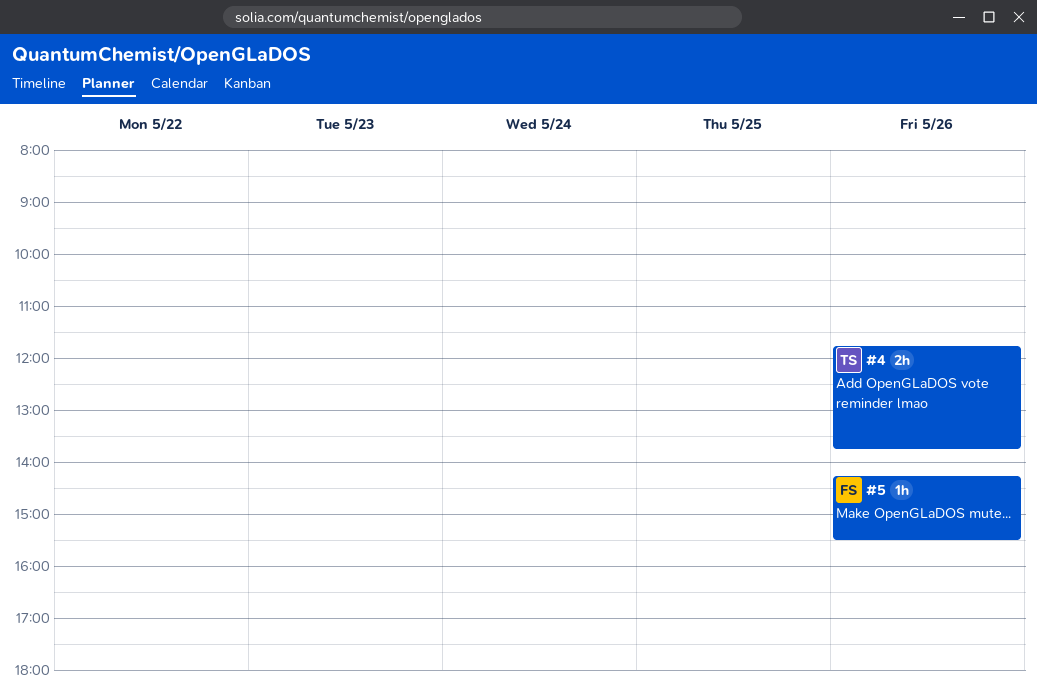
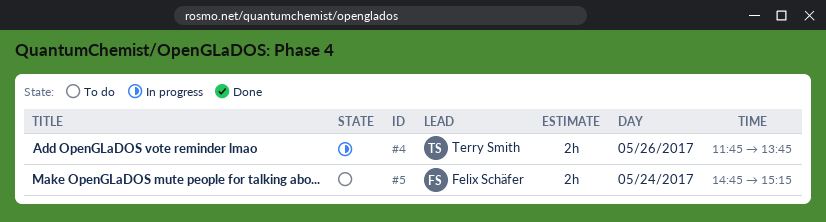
#5, estimate: 1h -> 2h
#5, day: May 26 -> May 24
#5, begins: 14:15 -> 14:45
#5, ends: 15:30 -> 15:15

